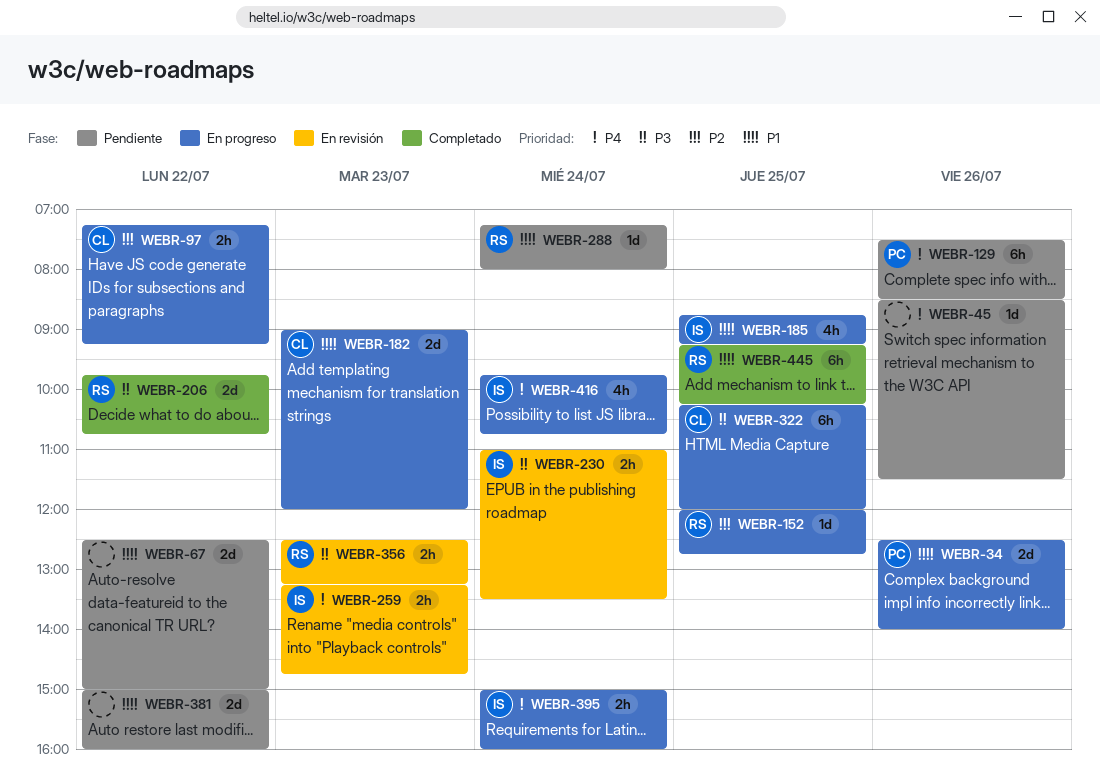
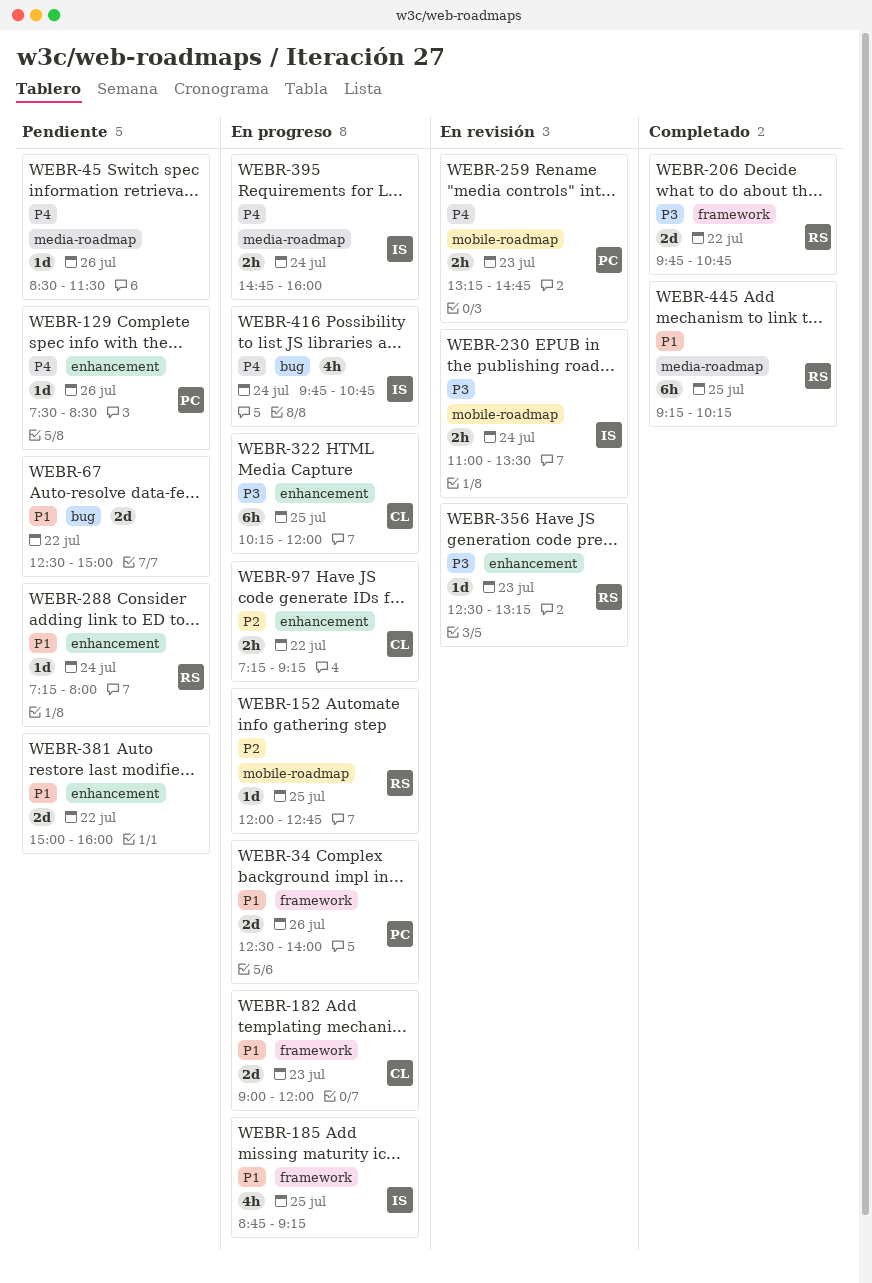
WEBR-129, estimate: 6h -> 1d
WEBR-259, owner: IS -> PC
WEBR-356, estimate: 2h -> 1d
WEBR-395, begins: 15:00 -> 14:45

